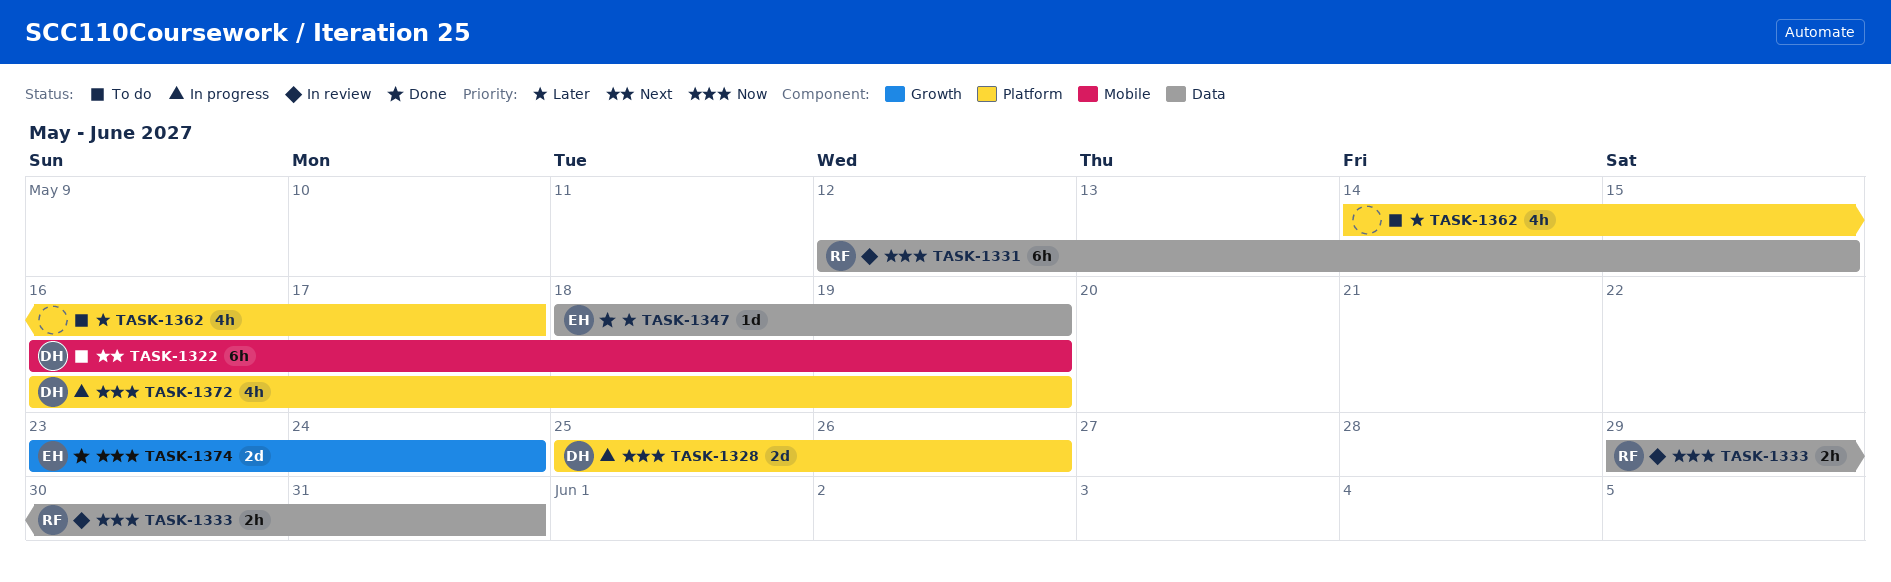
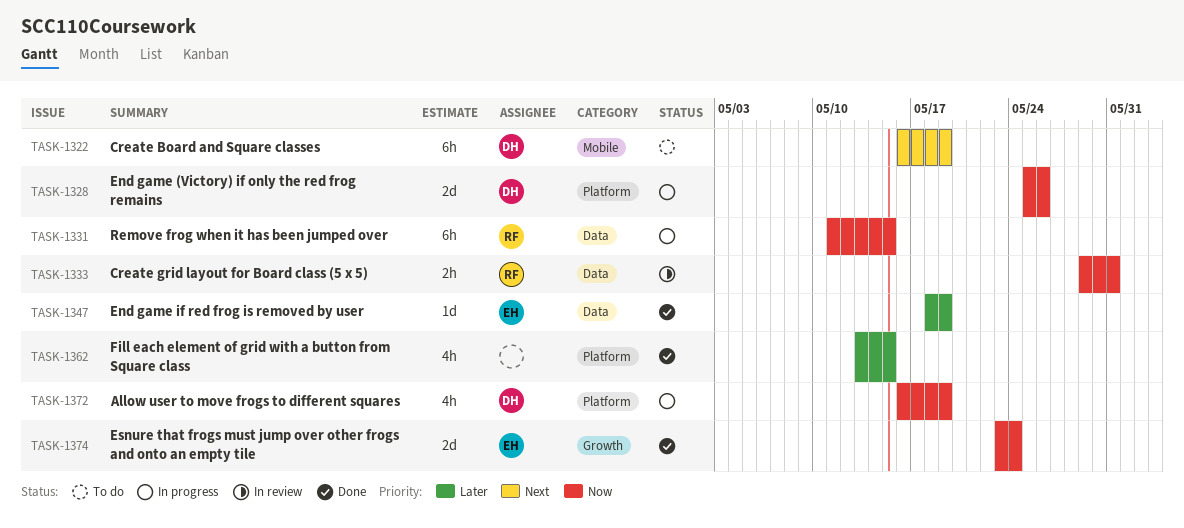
TASK-1331, status: In review -> In progress
TASK-1331, start: May 12 -> May 11
TASK-1362, status: To do -> Done
TASK-1362, start: May 14 -> May 13
TASK-1362, due: May 17 -> May 15

